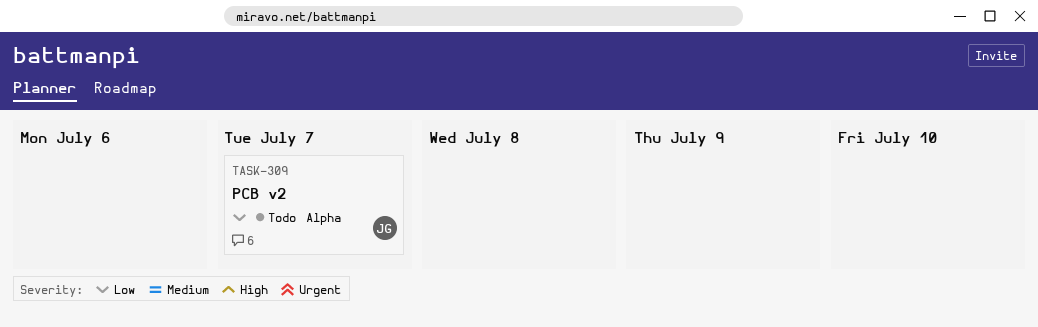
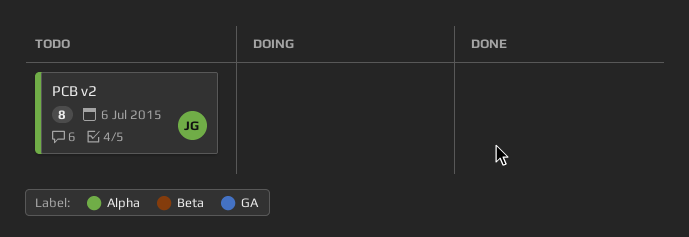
PCB v2, due: Jul 7 -> Jul 6

